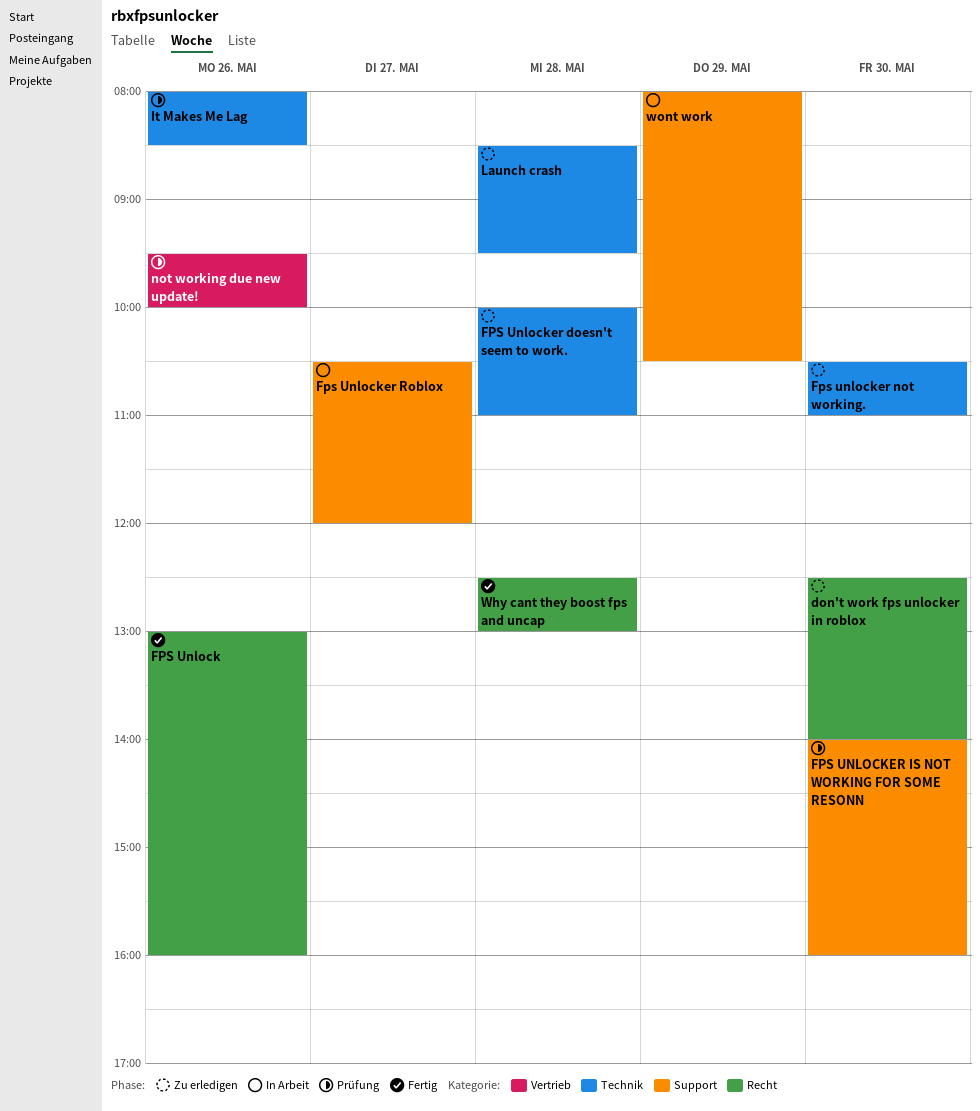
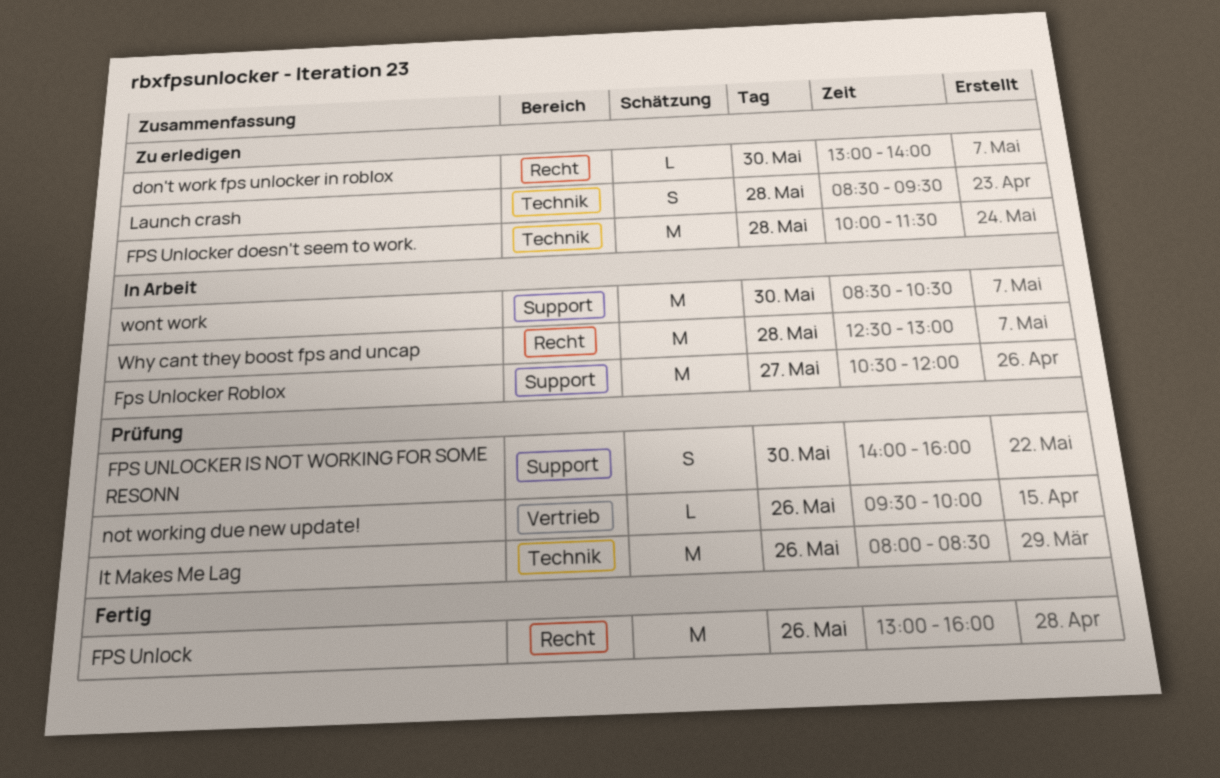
don't work fps unlocker in roblox, begins: 12:30 -> 13:00
FPS Unlocker doesn't seem to work., ends: 11:00 -> 11:30
Fps unlocker not working.: present -> none
Why cant they boost fps and uncap, status: Fertig -> In Arbeit
wont work, day: May 29 -> May 30
wont work, begins: 08:00 -> 08:30

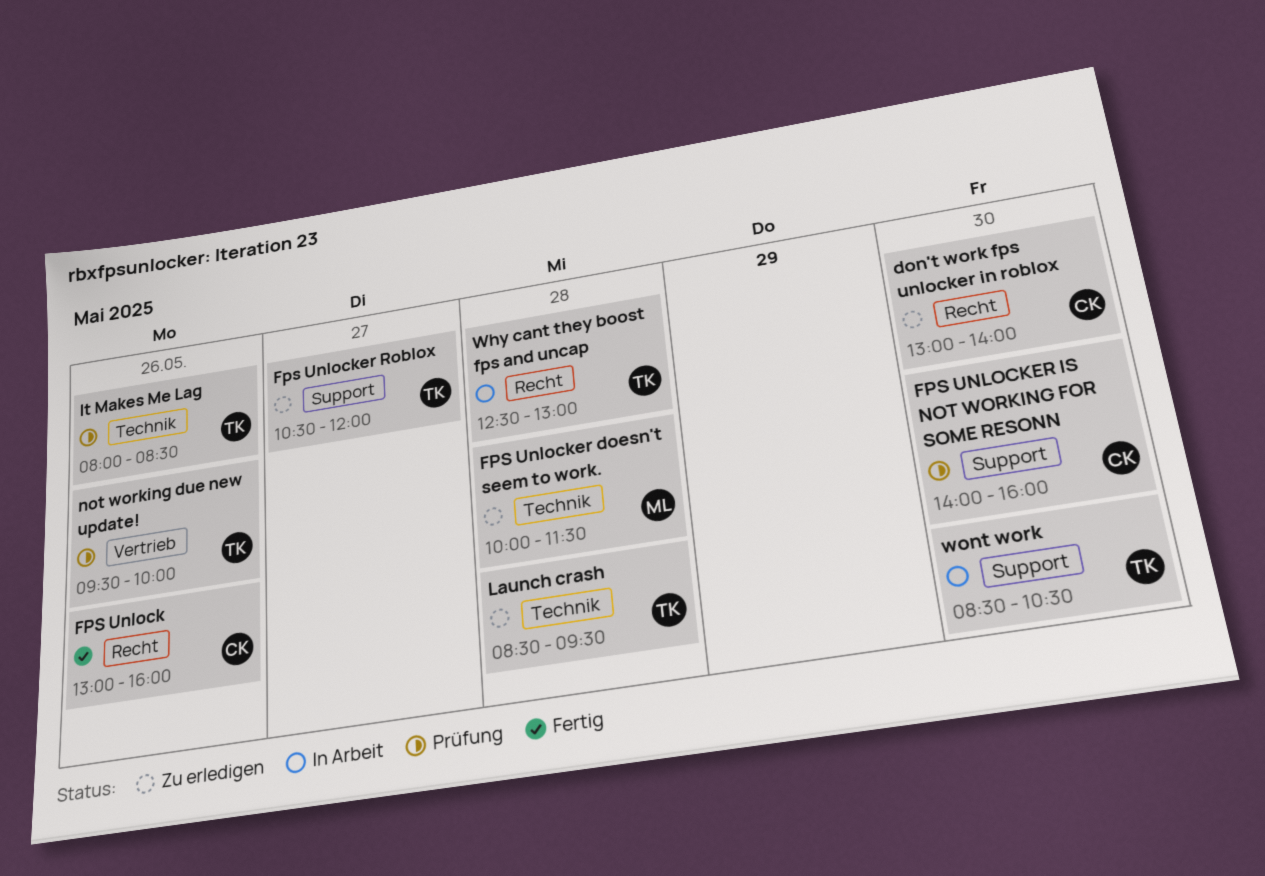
Fps Unlocker Roblox, status: In Arbeit -> Zu erledigen

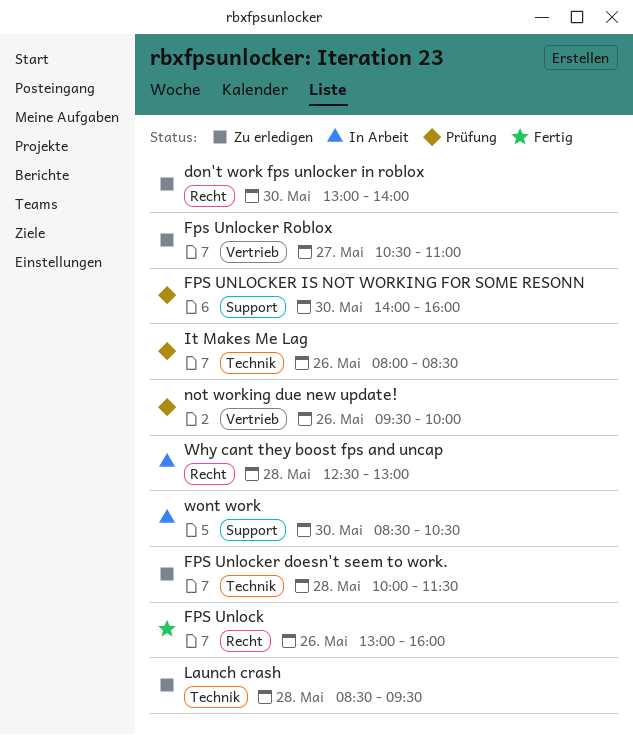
Fps Unlocker Roblox, label: Support -> Vertrieb
Fps Unlocker Roblox, ends: 12:00 -> 11:00

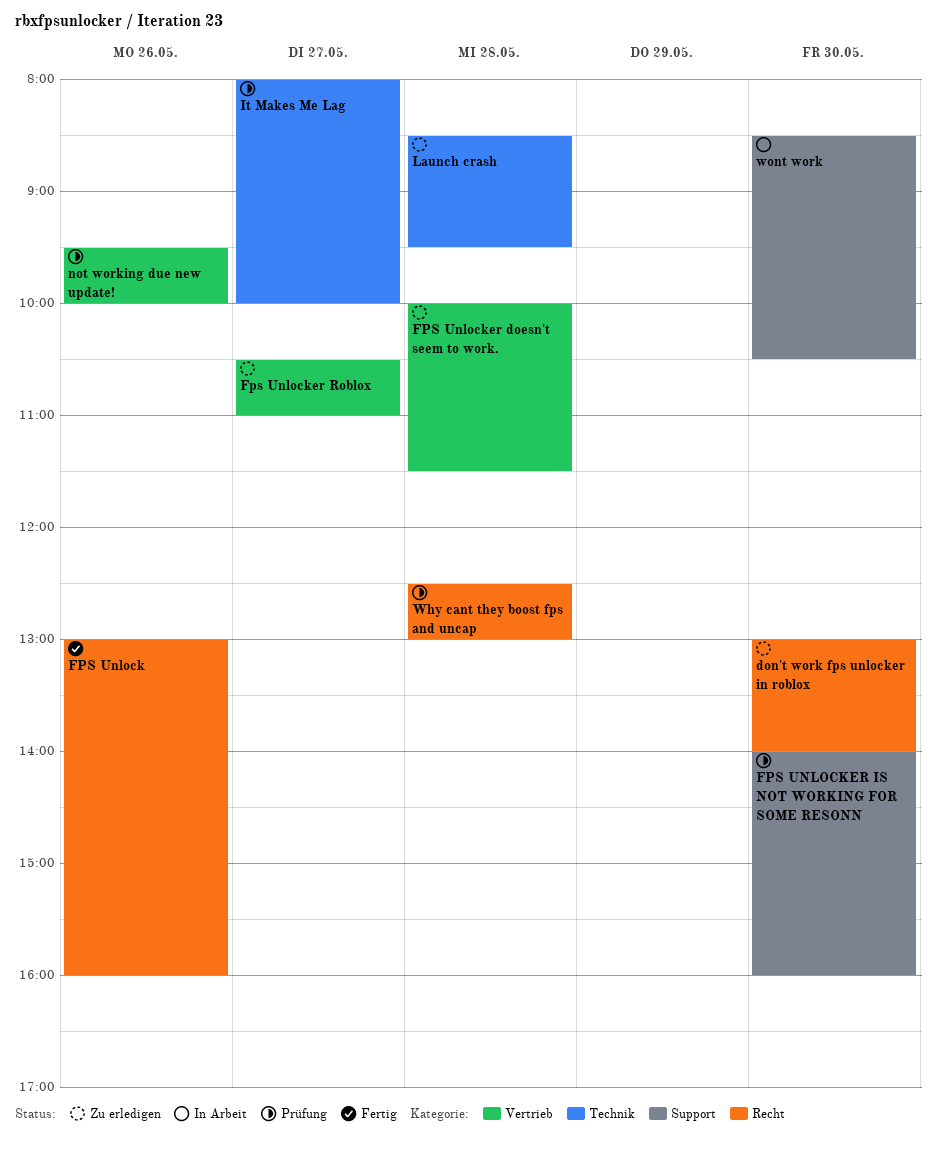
FPS Unlocker doesn't seem to work., label: Technik -> Vertrieb
It Makes Me Lag, day: May 26 -> May 27
It Makes Me Lag, ends: 08:30 -> 10:00
Why cant they boost fps and uncap, status: In Arbeit -> Prüfung

